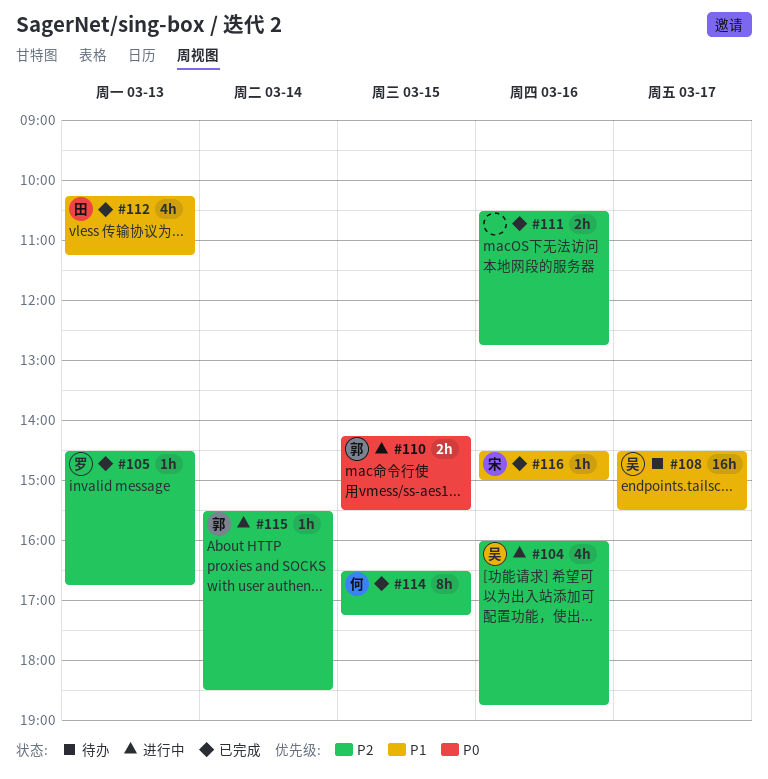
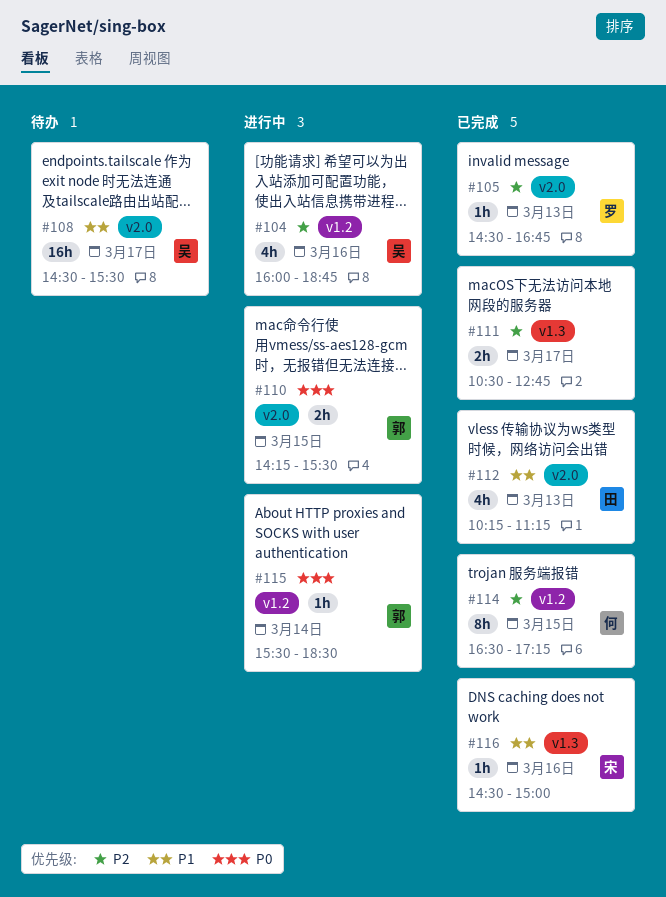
#111, day: Mar 16 -> Mar 17
#115, priority: P2 -> P0

